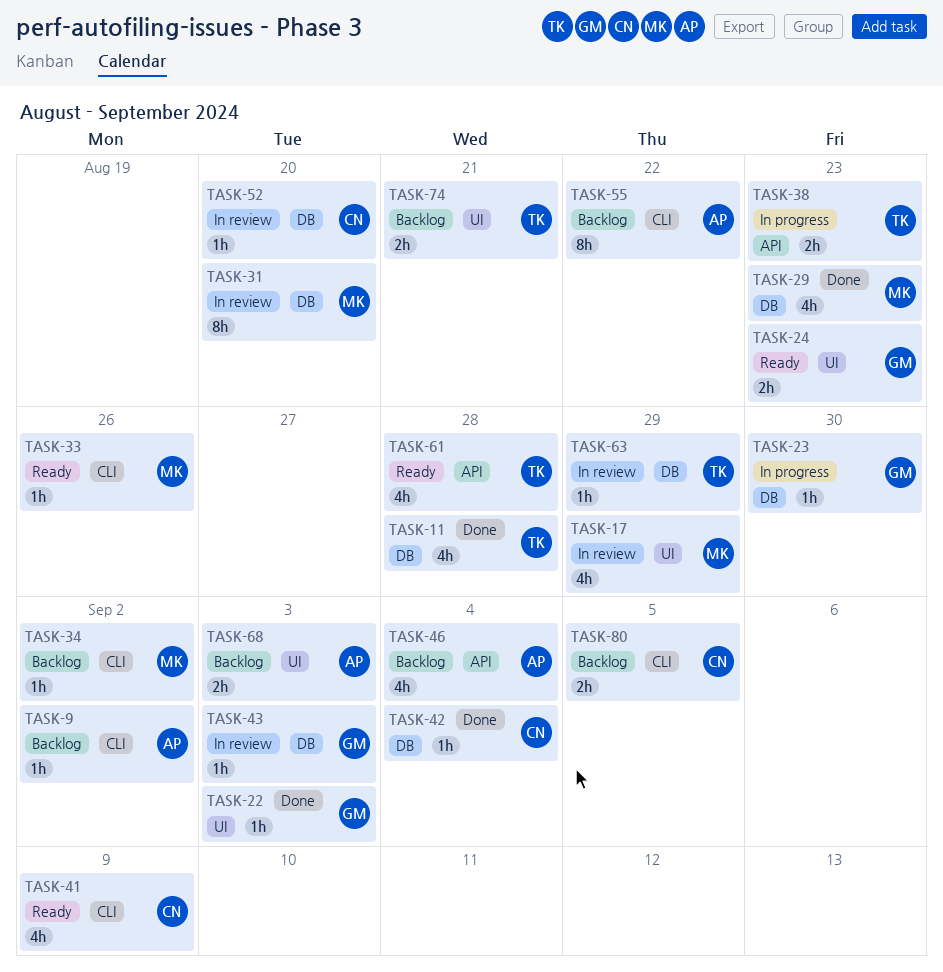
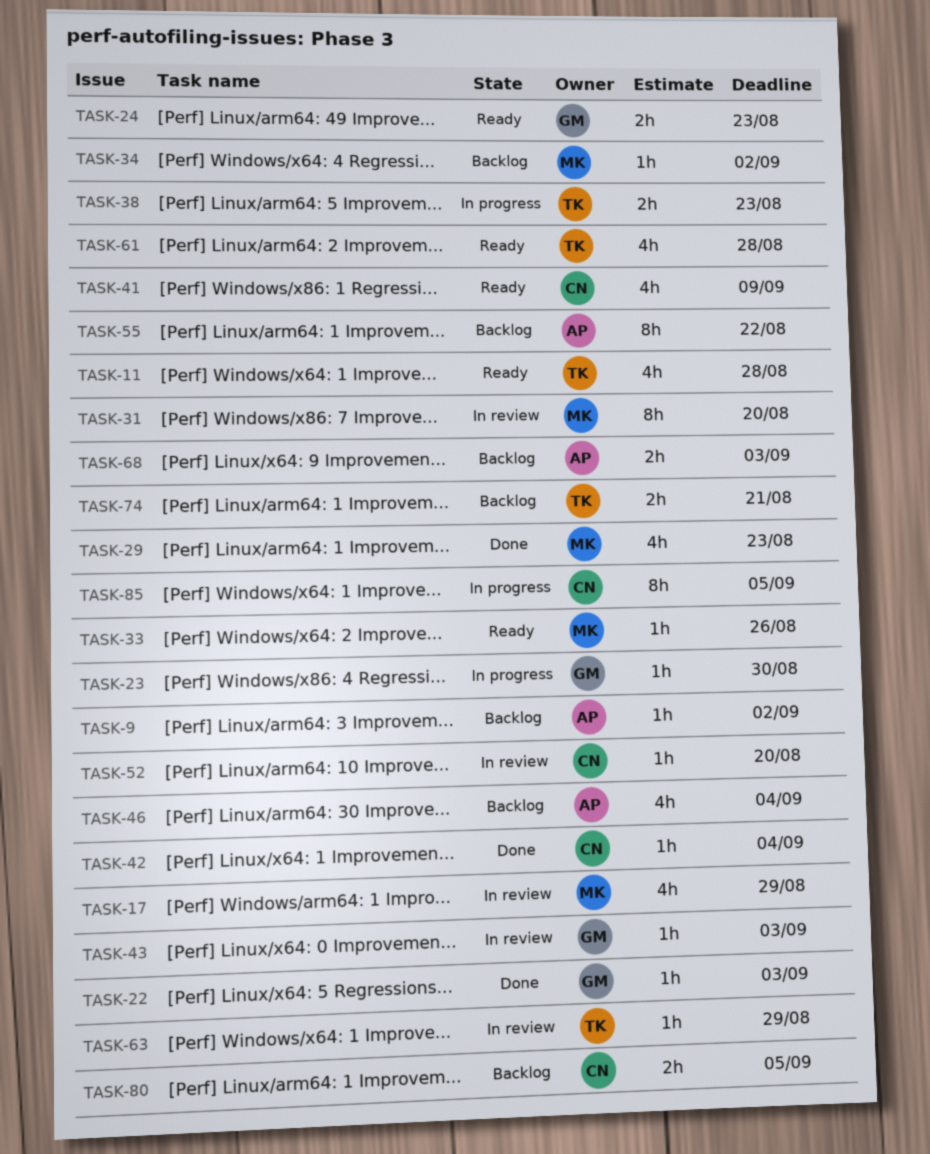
TASK-11, status: Done -> Ready
TASK-85: none -> present

